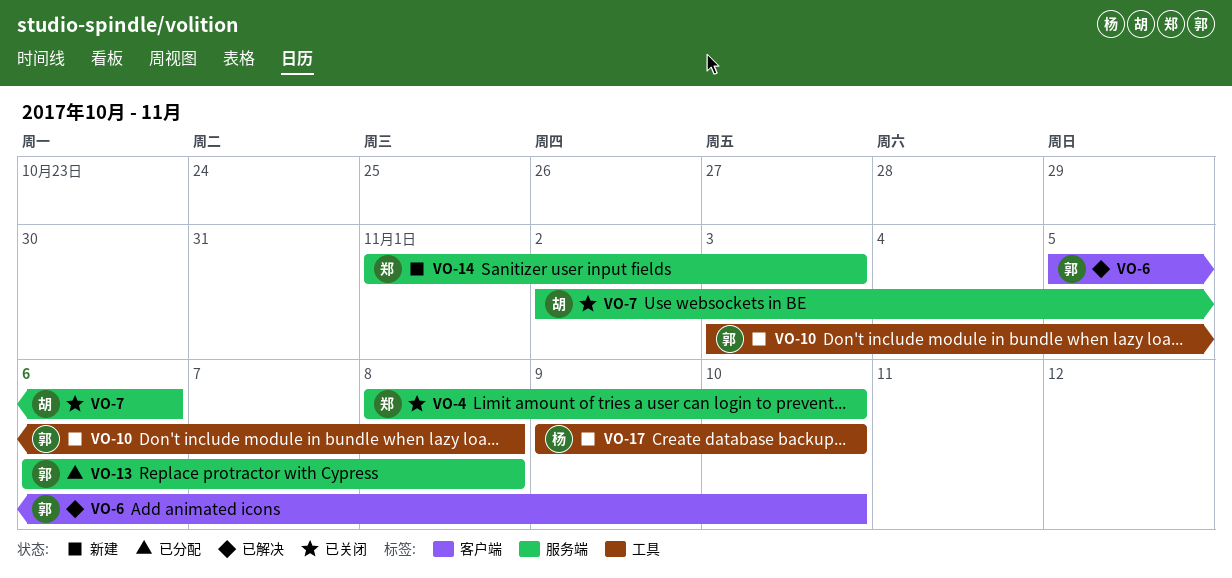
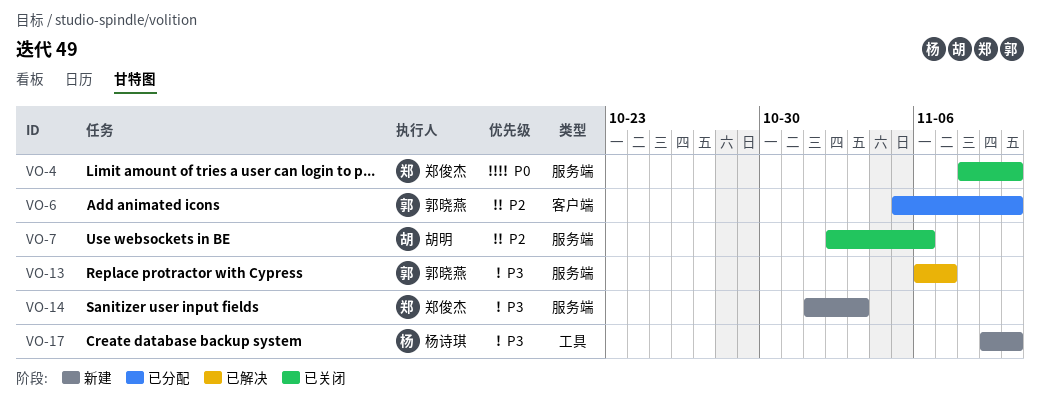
VO-6, status: 已解决 -> 已分配
VO-10: present -> none
VO-13, status: 已分配 -> 已解决
VO-13, due: Nov 8 -> Nov 7

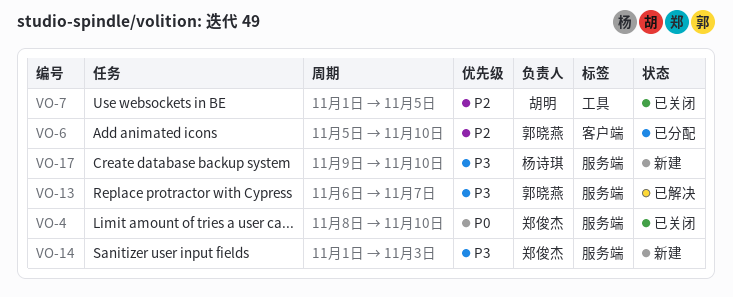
VO-7, label: 服务端 -> 工具
VO-7, start: Nov 2 -> Nov 1
VO-7, due: Nov 6 -> Nov 5
VO-17, label: 工具 -> 服务端

